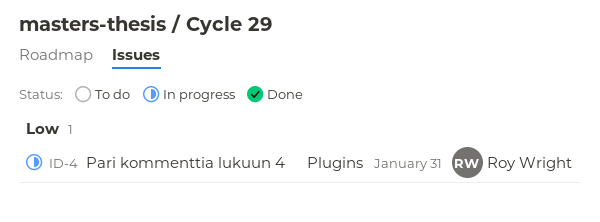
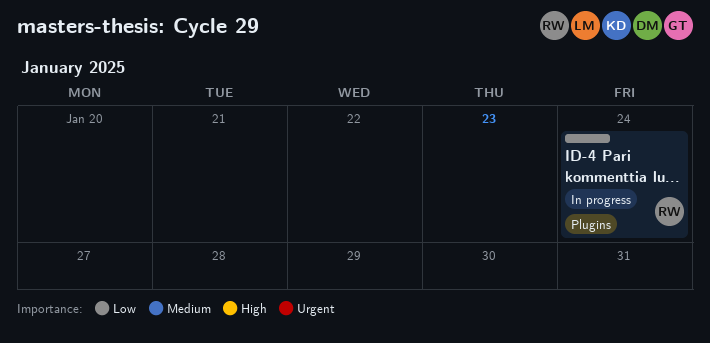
ID-4, due: Jan 31 -> Jan 24

